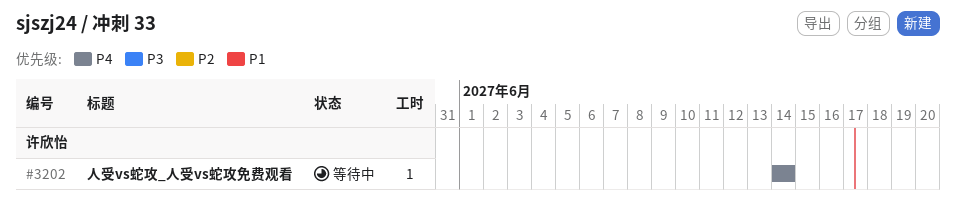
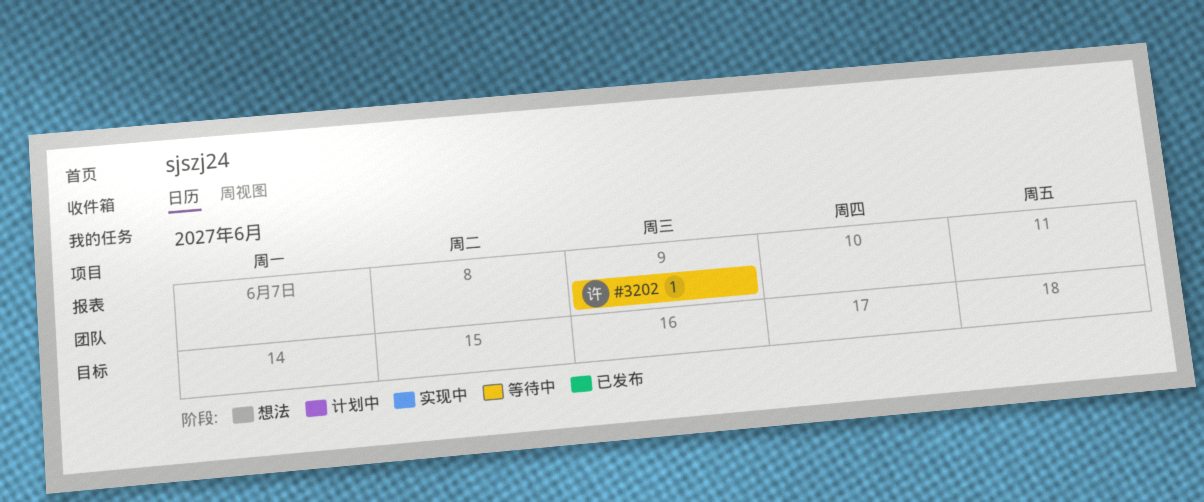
#3202, start: Jun 14 -> Jun 9
#3202, due: Jun 14 -> Jun 9

